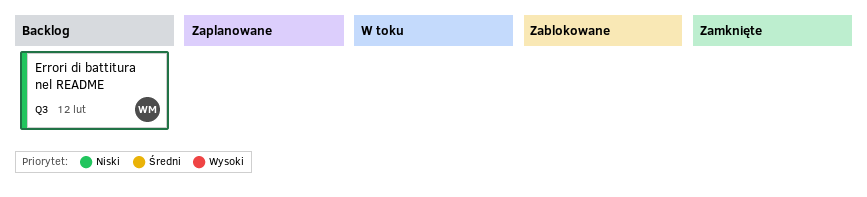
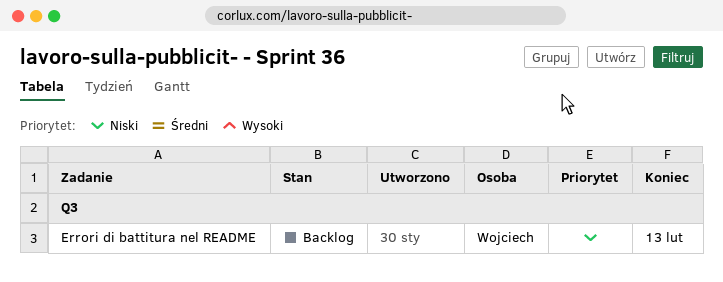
Errori di battitura nel README, due: Feb 12 -> Feb 13

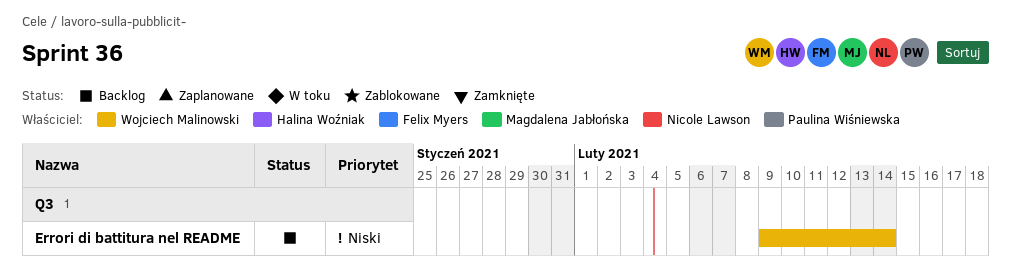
Errori di battitura nel README, due: Feb 13 -> Feb 14

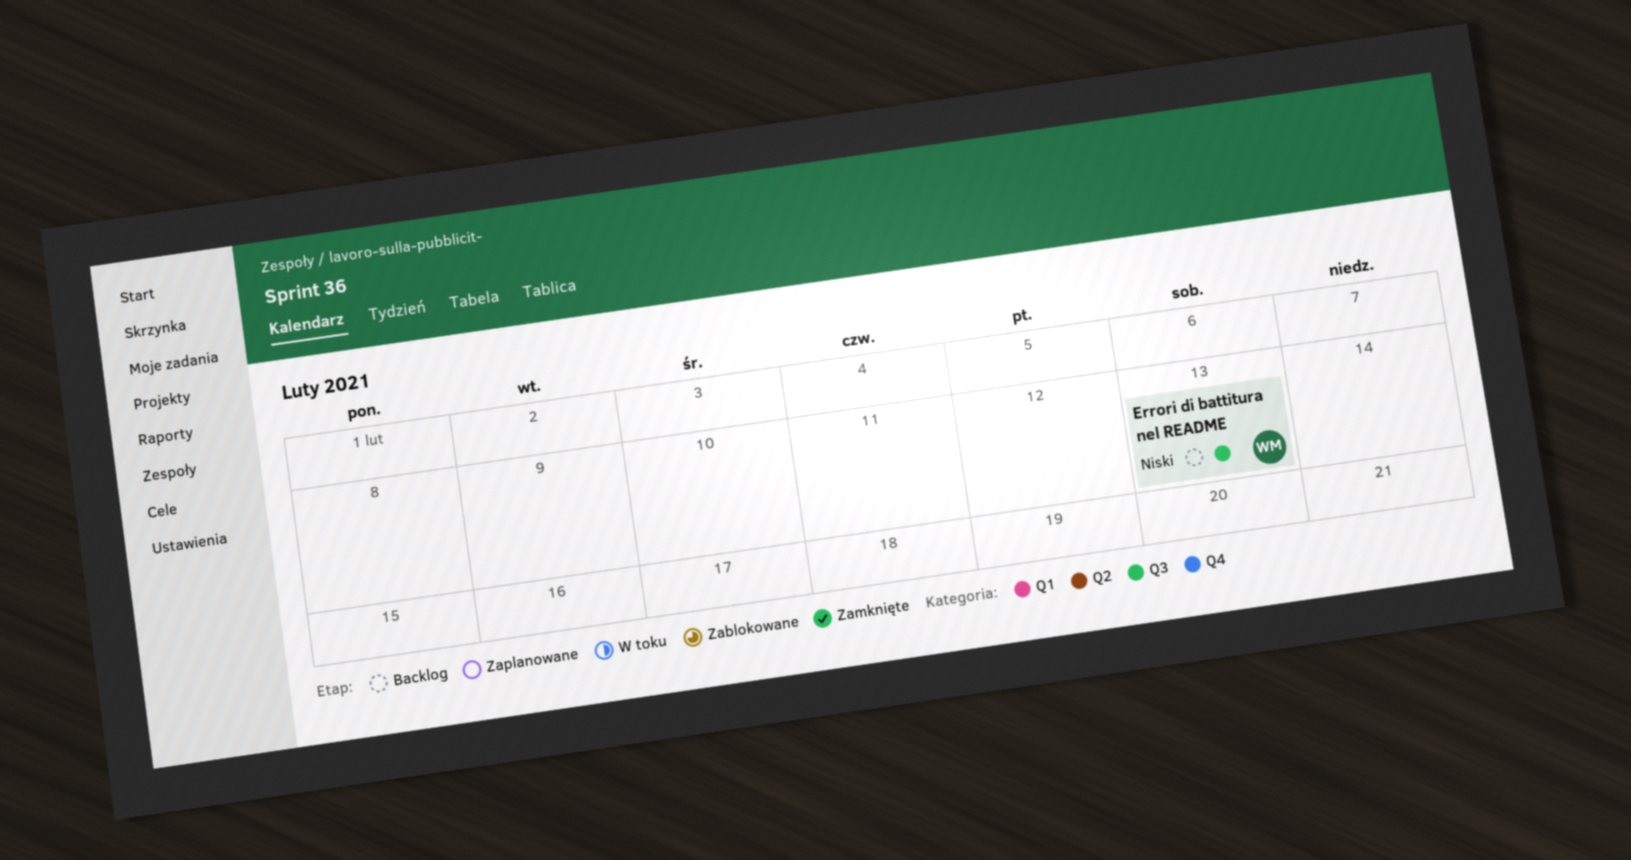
Errori di battitura nel README, due: Feb 14 -> Feb 13

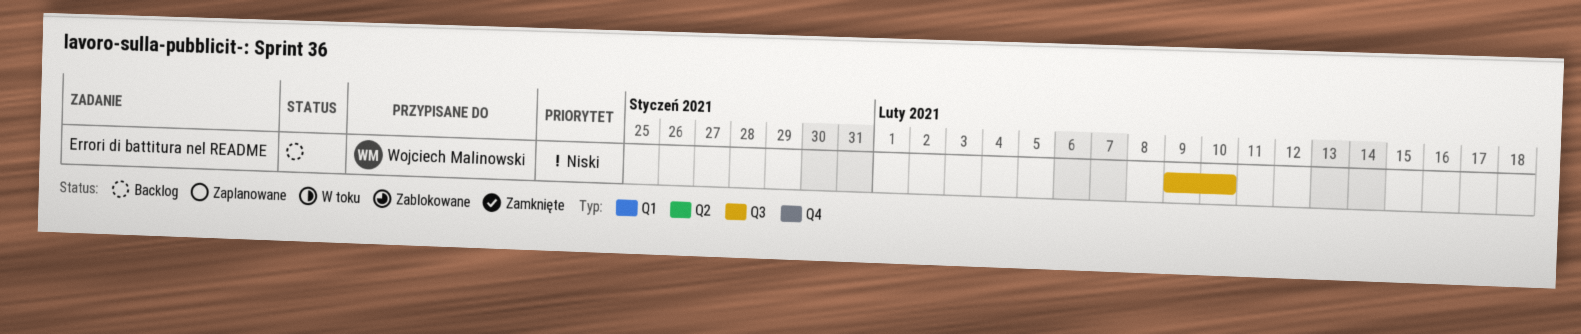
Errori di battitura nel README, due: Feb 13 -> Feb 10

